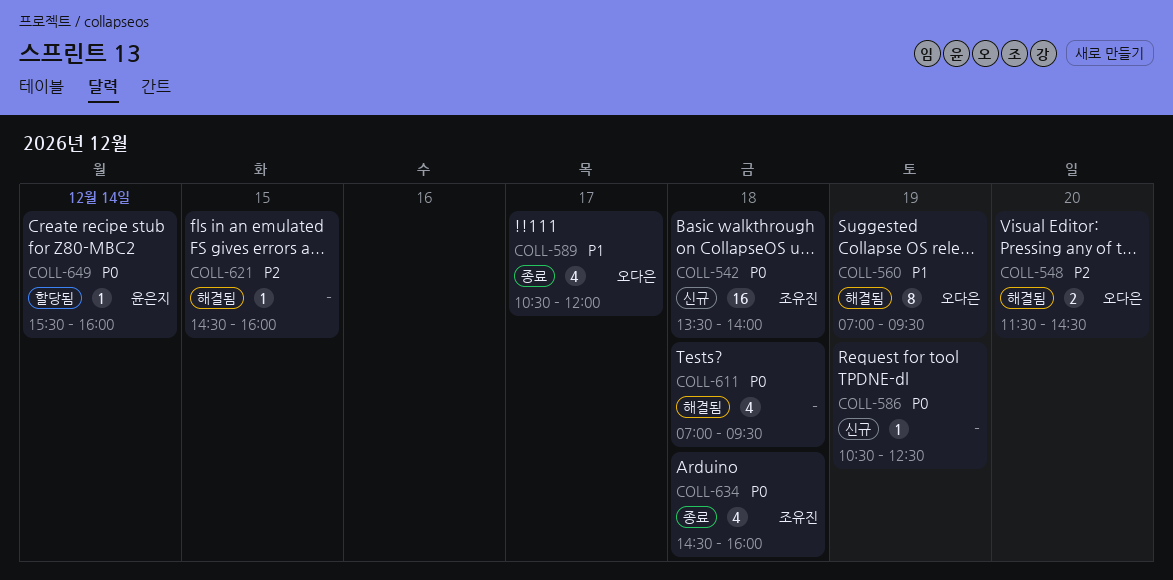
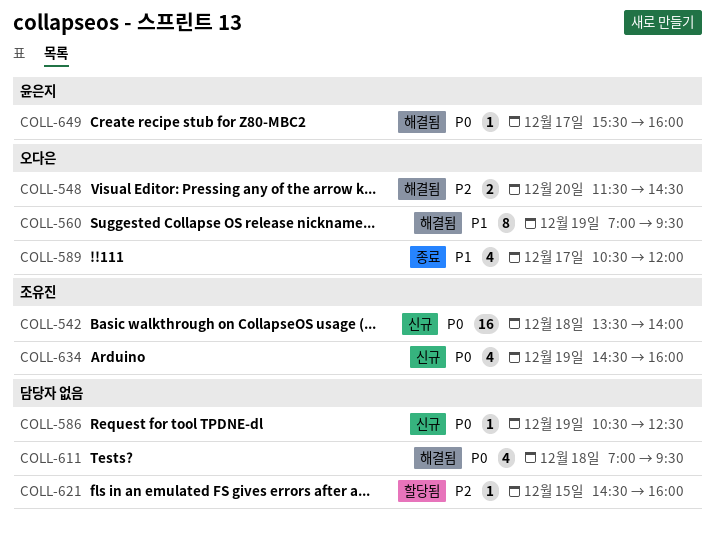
COLL-621, status: 해결됨 -> 할당됨
COLL-634, status: 종료 -> 신규
COLL-634, day: Dec 18 -> Dec 19
COLL-649, status: 할당됨 -> 해결됨
COLL-649, day: Dec 14 -> Dec 17

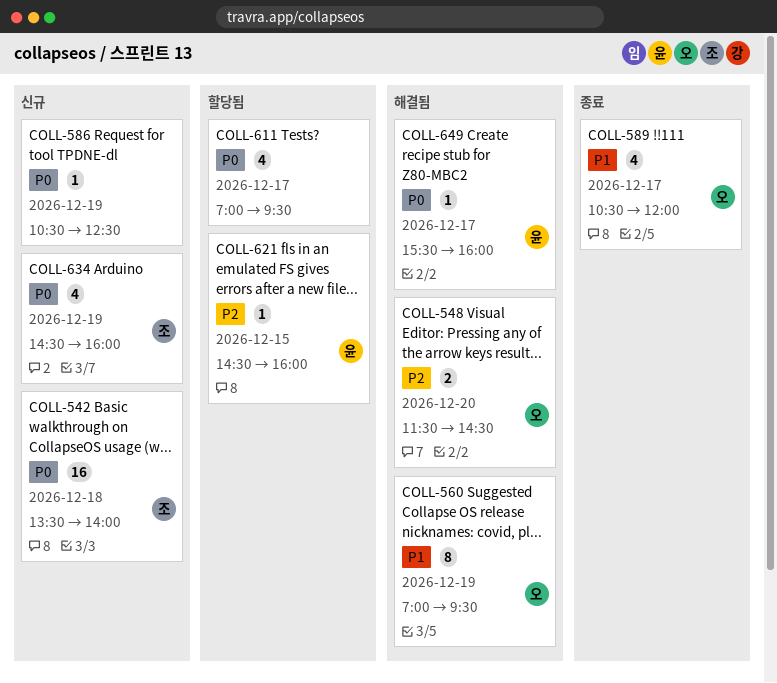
COLL-611, status: 해결됨 -> 할당됨
COLL-611, day: Dec 18 -> Dec 17
COLL-621, owner: none -> 윤은지

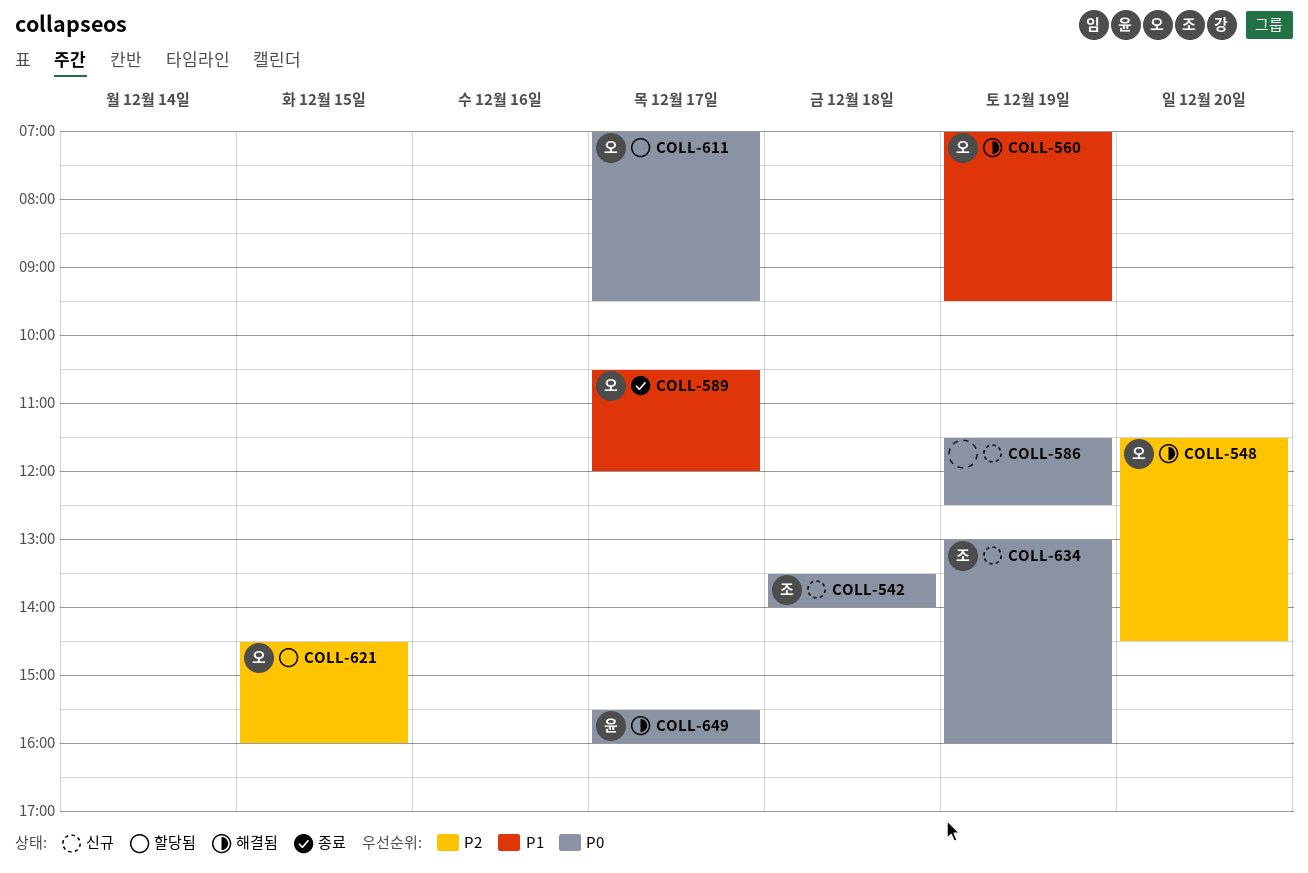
COLL-586, begins: 10:30 -> 11:30
COLL-611, owner: none -> 오
COLL-621, owner: 윤 -> 오
COLL-634, begins: 14:30 -> 13:00

